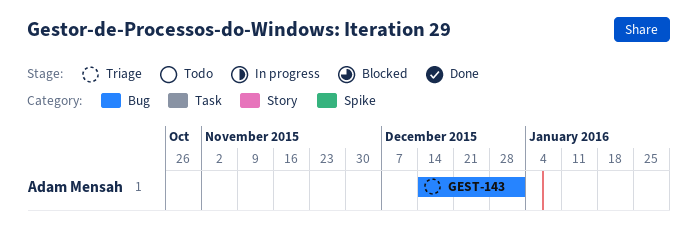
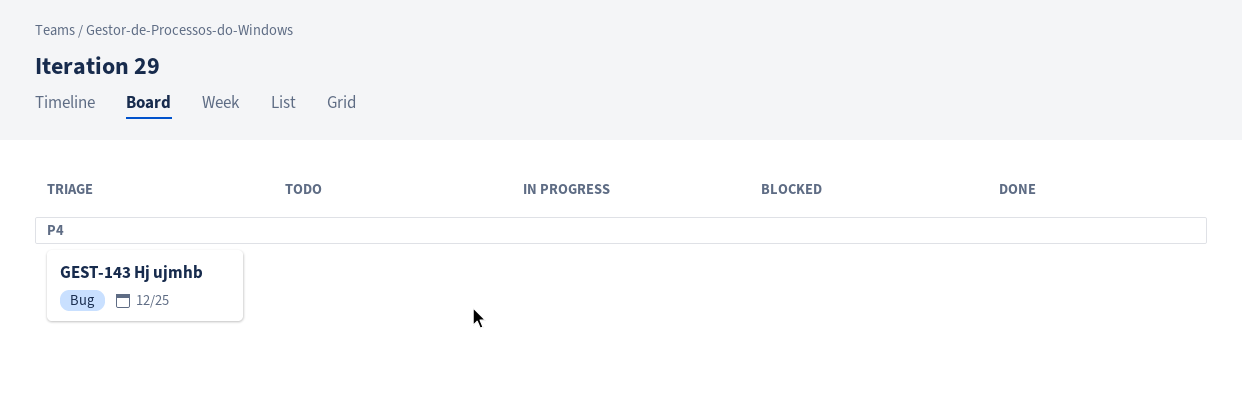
GEST-143, due: Jan 1 -> Dec 25

